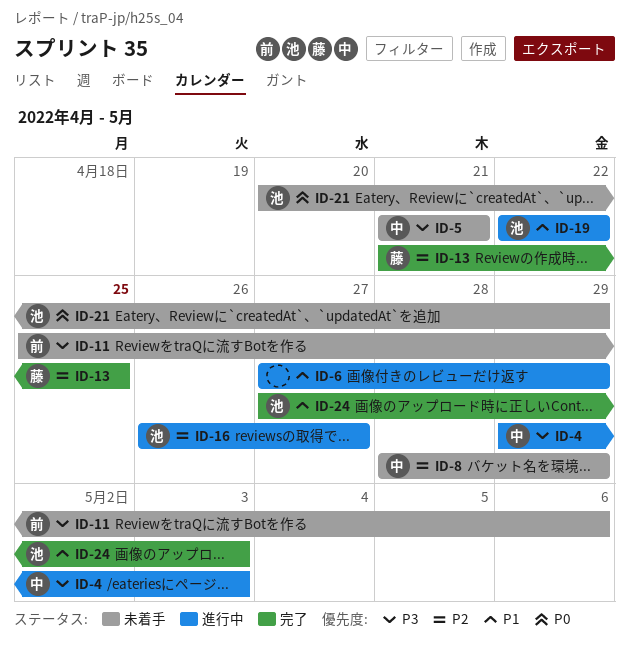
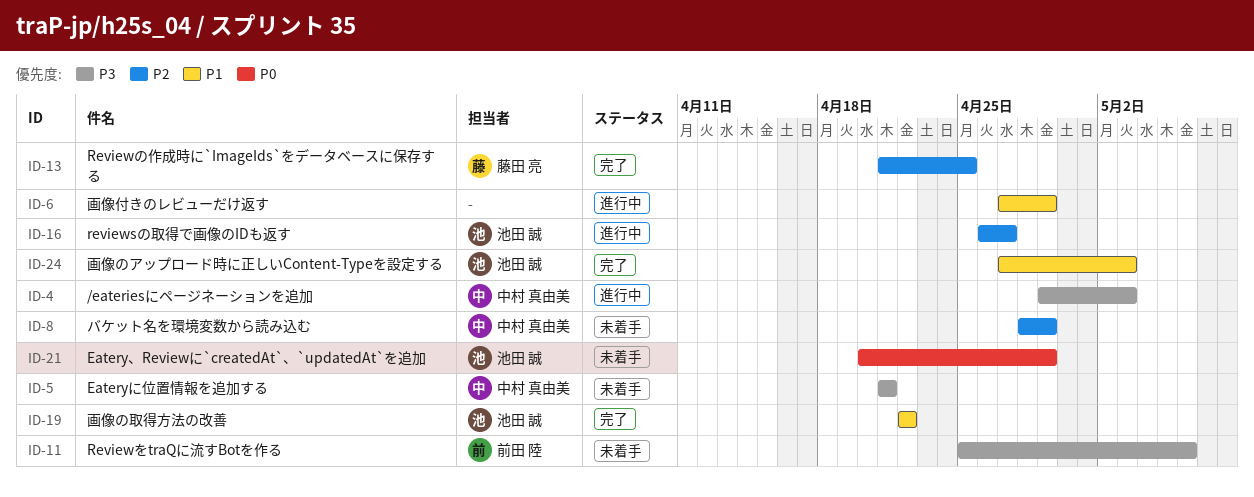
ID-19, status: 進行中 -> 完了

